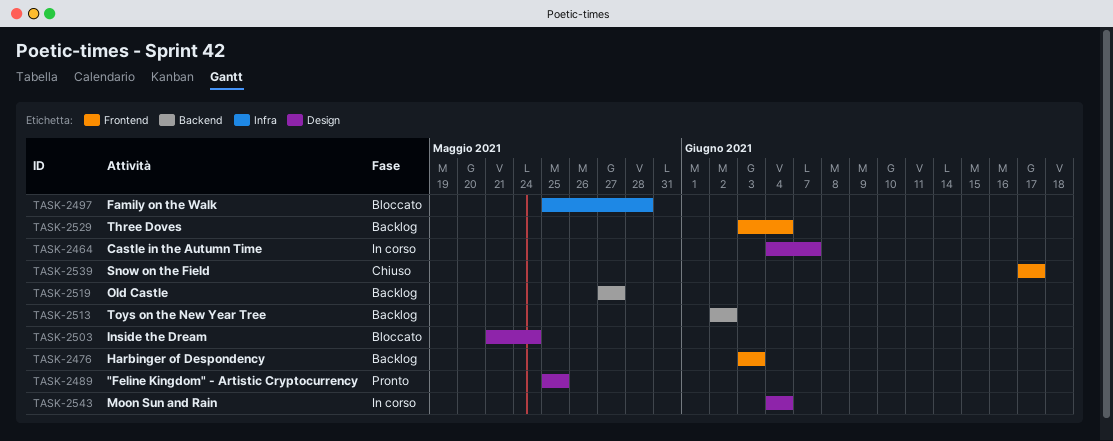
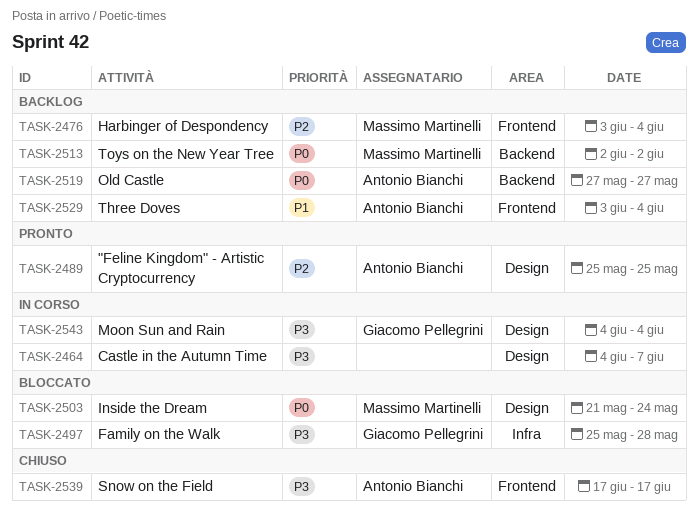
TASK-2476, due: Jun 3 -> Jun 4

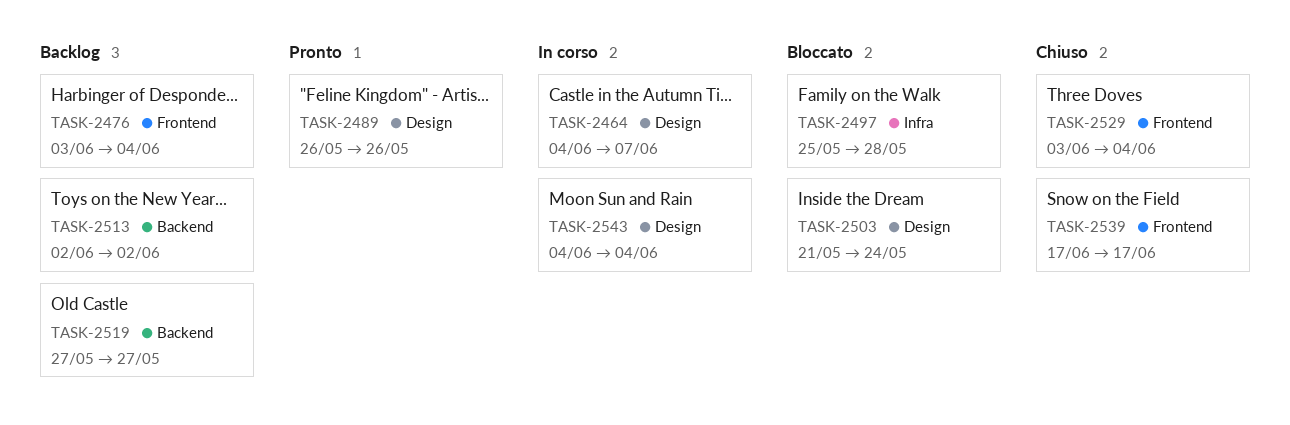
TASK-2489, start: May 25 -> May 26
TASK-2489, due: May 25 -> May 26
TASK-2529, status: Backlog -> Chiuso

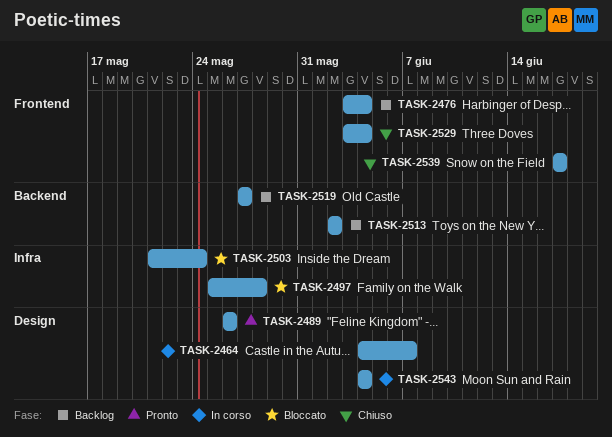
TASK-2503, label: Design -> Infra

